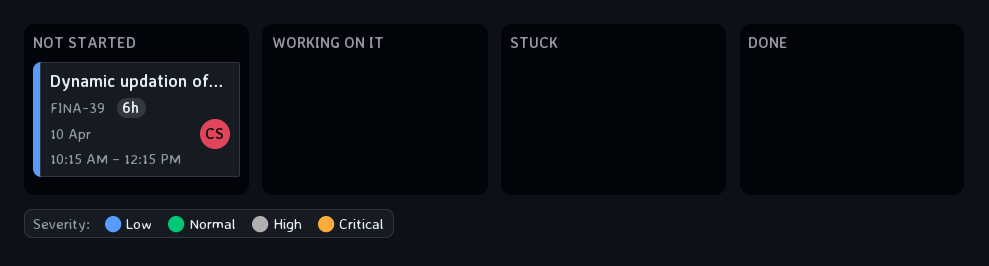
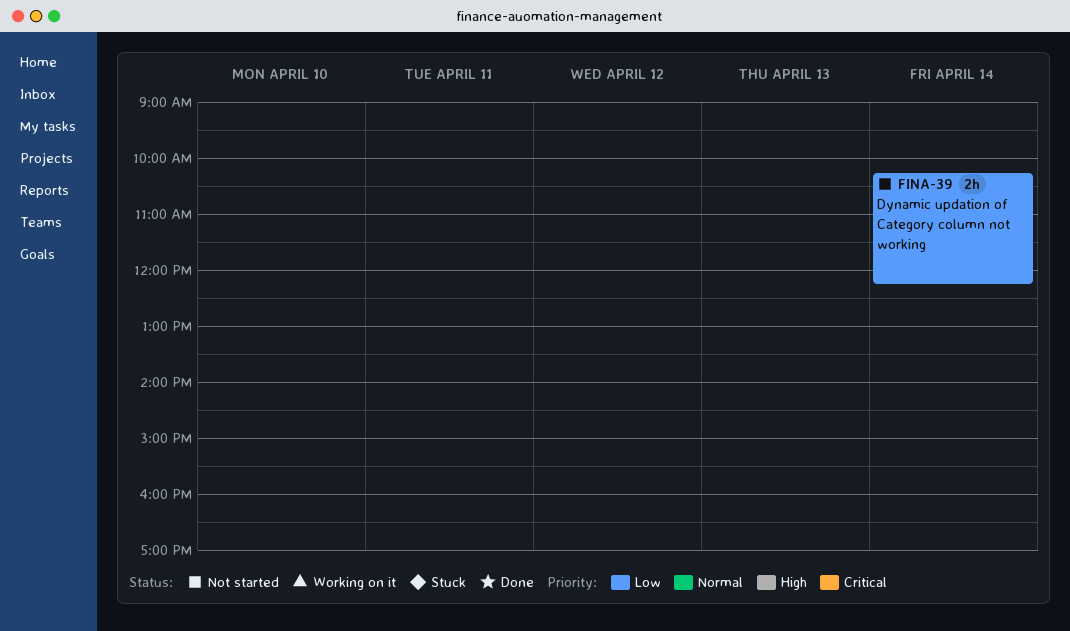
FINA-39, estimate: 6h -> 2h
FINA-39, day: Apr 10 -> Apr 14

